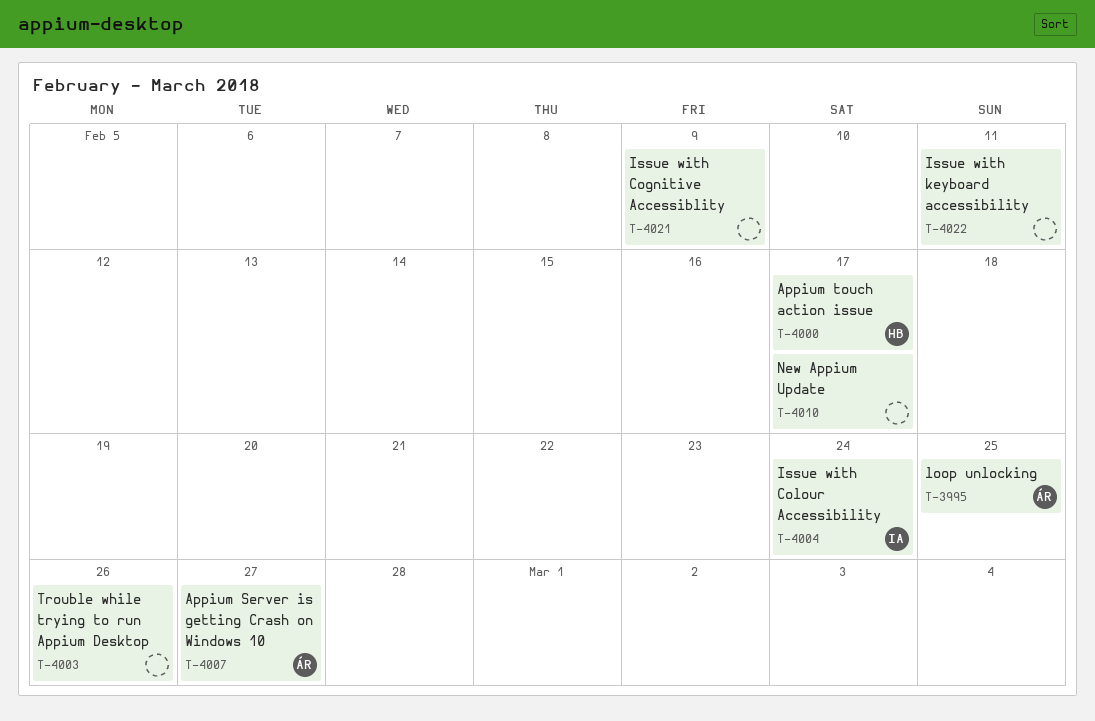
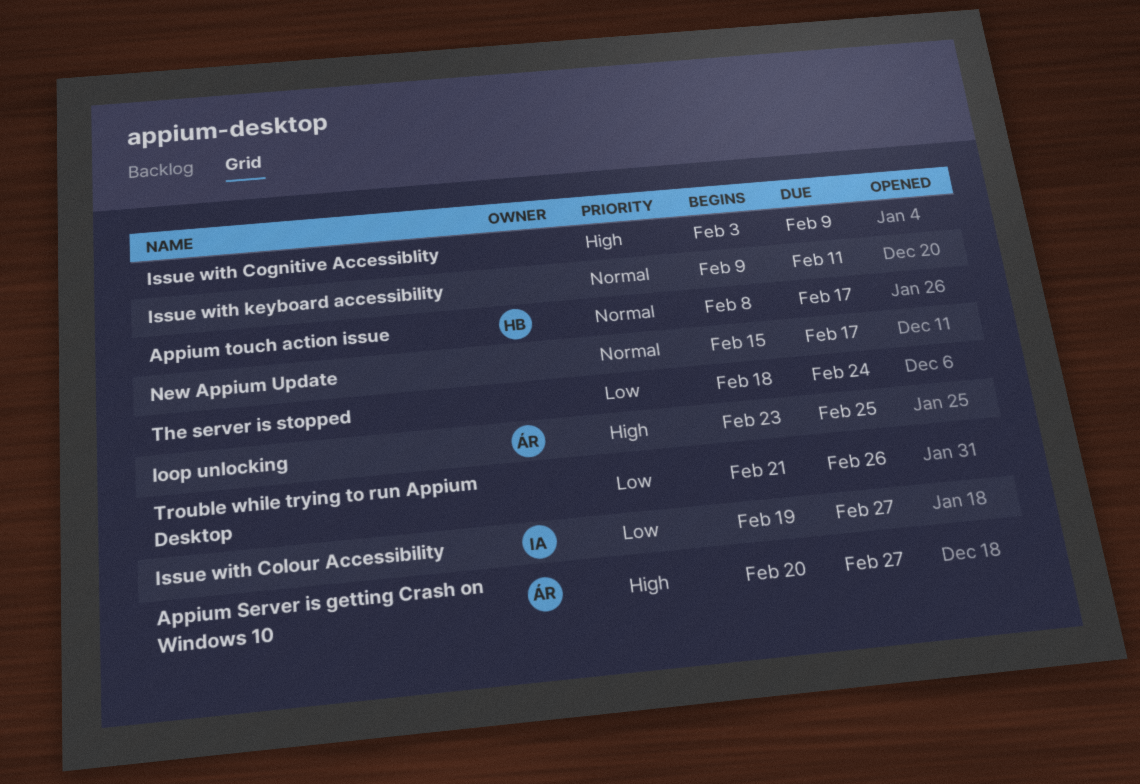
Issue with Colour Accessibility, due: Feb 24 -> Feb 27
The server is stopped: none -> present

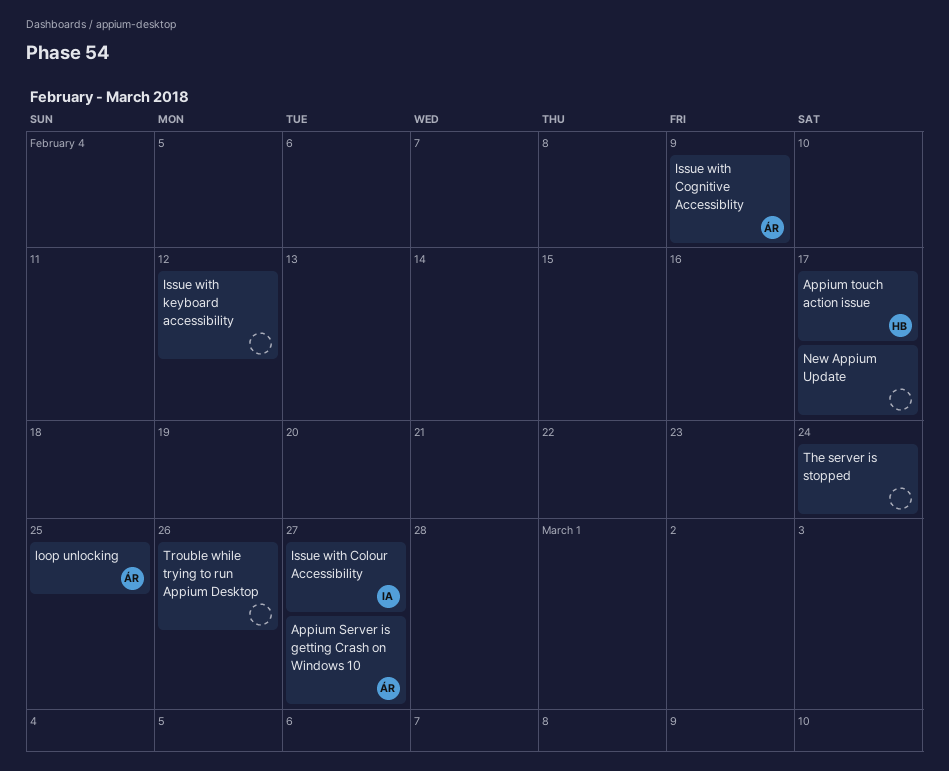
Issue with Cognitive Accessiblity, owner: none -> ÁR
Issue with keyboard accessibility, due: Feb 11 -> Feb 12

